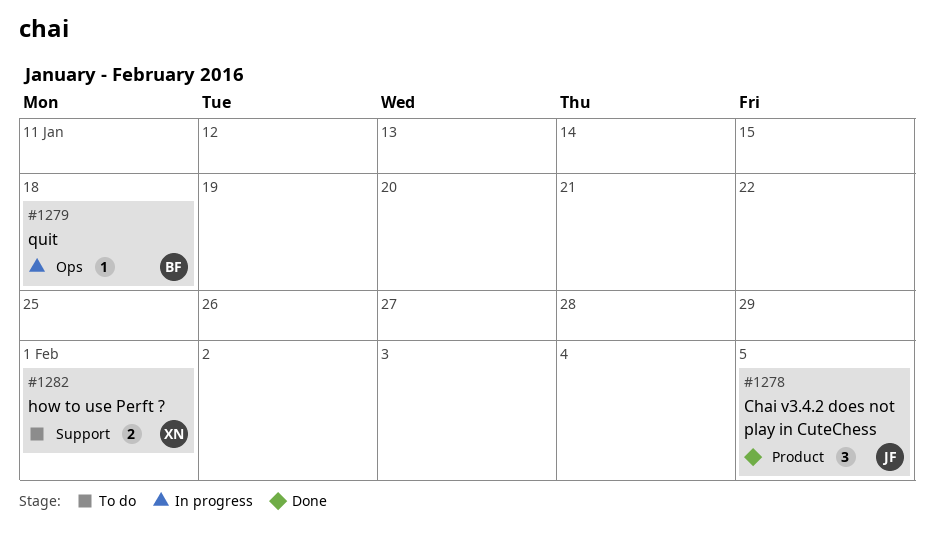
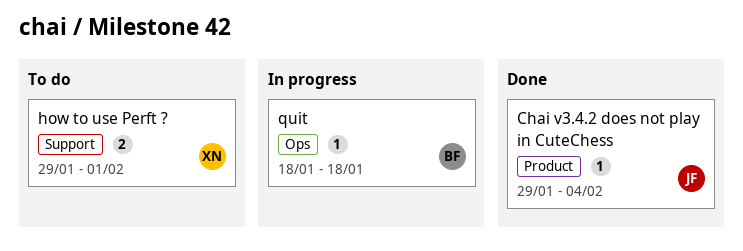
Chai v3.4.2 does not play in CuteChess, estimate: 3 -> 1
Chai v3.4.2 does not play in CuteChess, due: Feb 5 -> Feb 4

